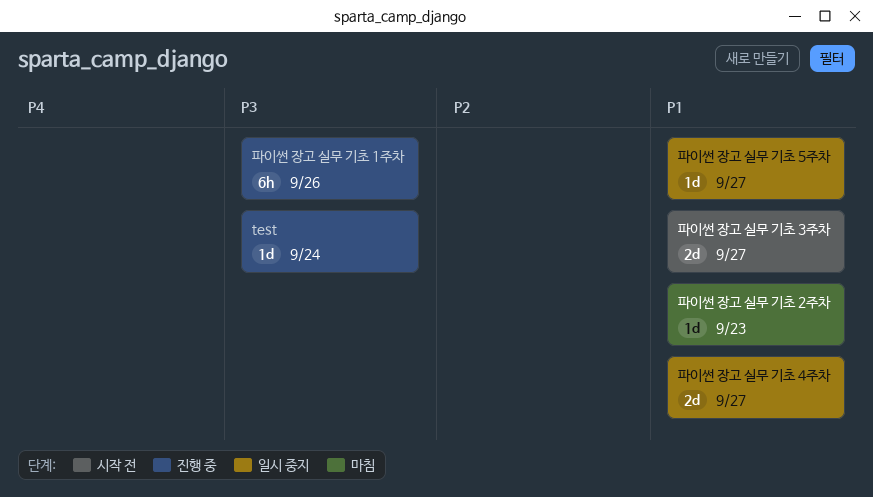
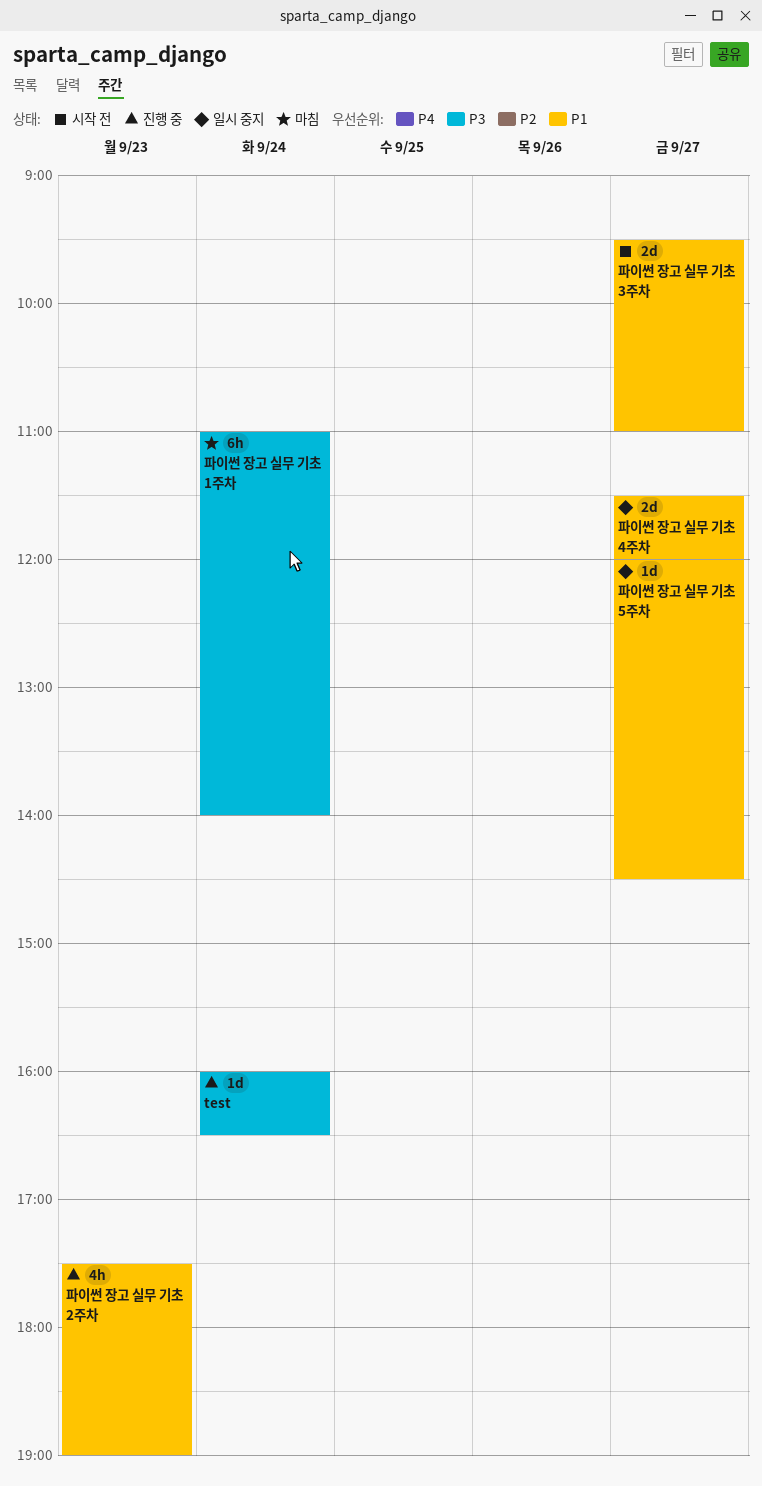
파이썬 장고 실무 기초 1주차, status: 진행 중 -> 마침
파이썬 장고 실무 기초 1주차, day: Sep 26 -> Sep 24
파이썬 장고 실무 기초 2주차, status: 마침 -> 진행 중
파이썬 장고 실무 기초 2주차, estimate: 1d -> 4h

